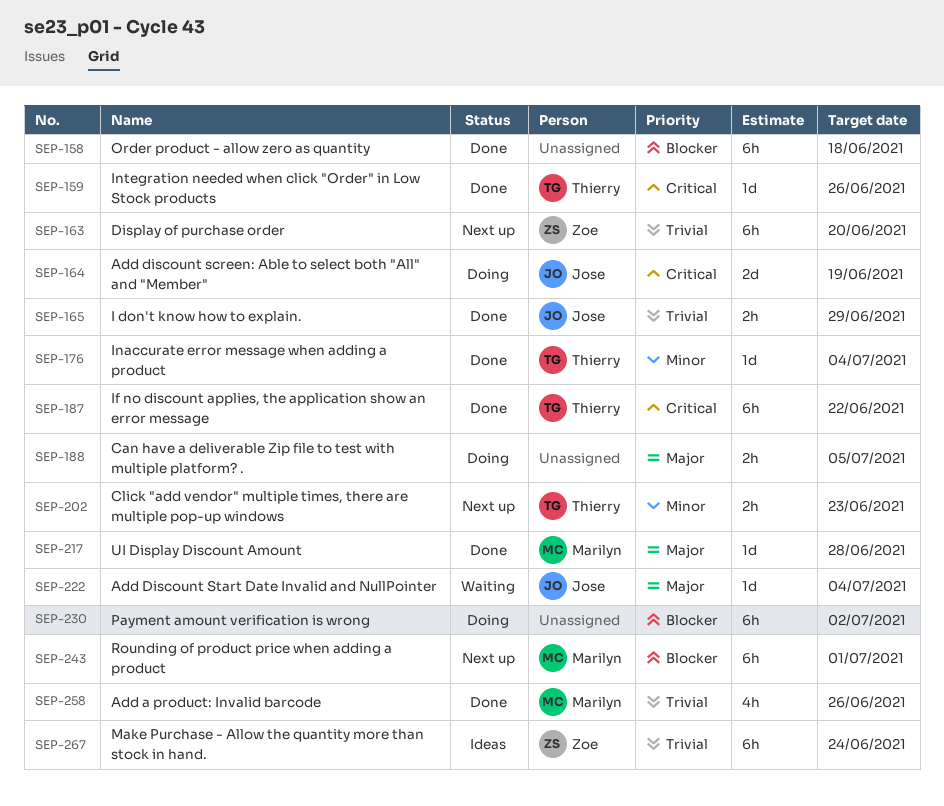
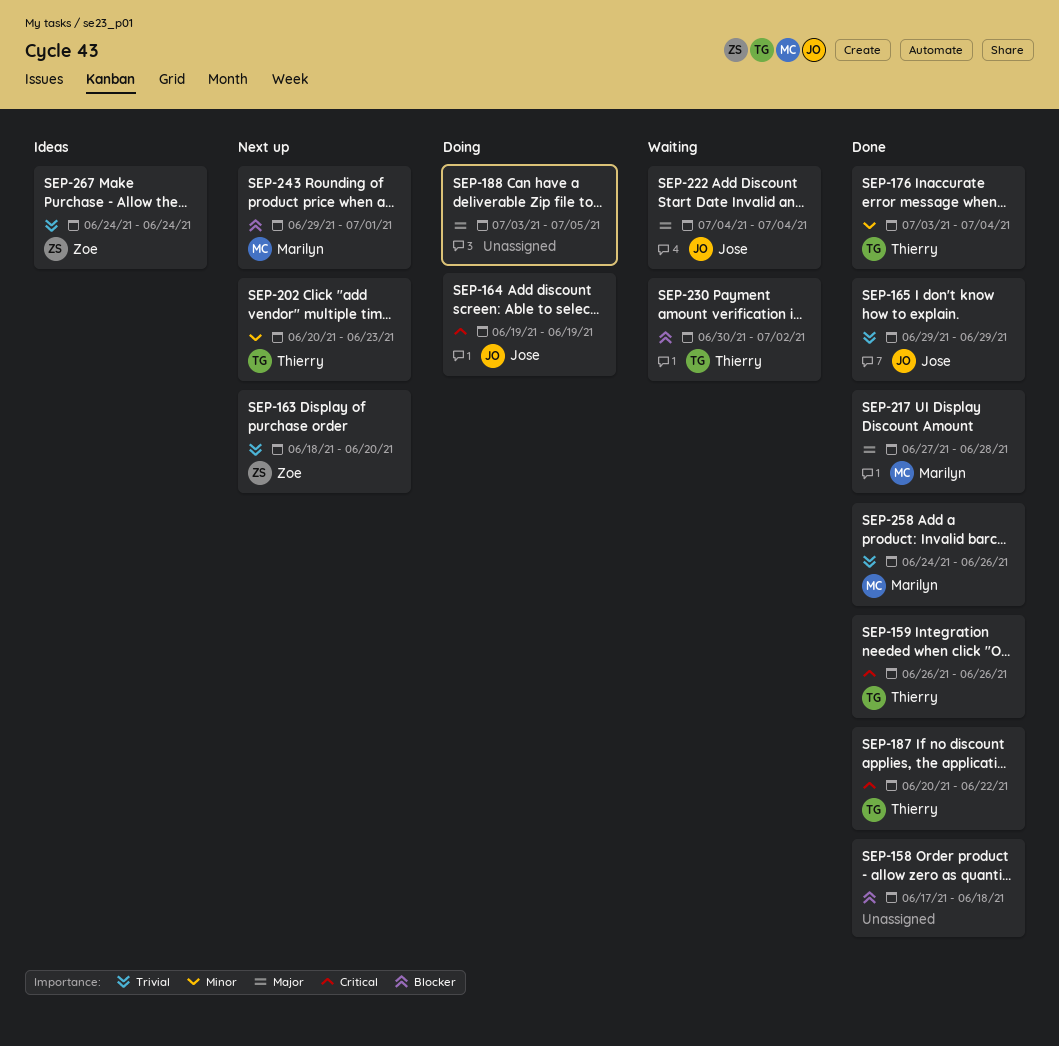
SEP-230, status: Doing -> Waiting
SEP-230, owner: none -> Thierry

